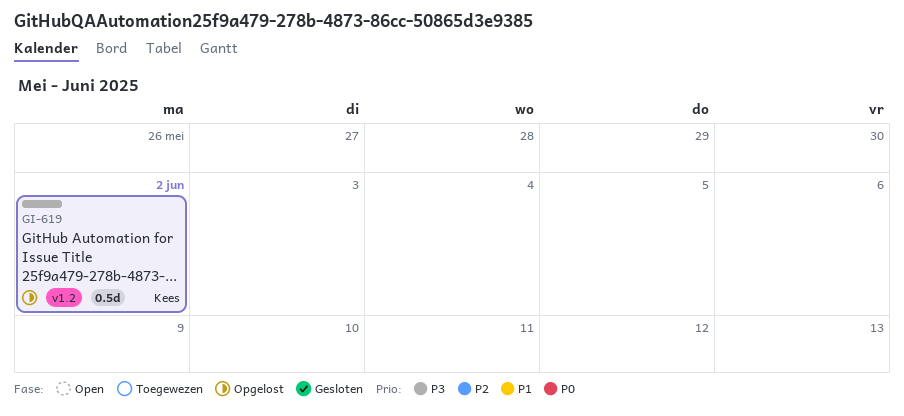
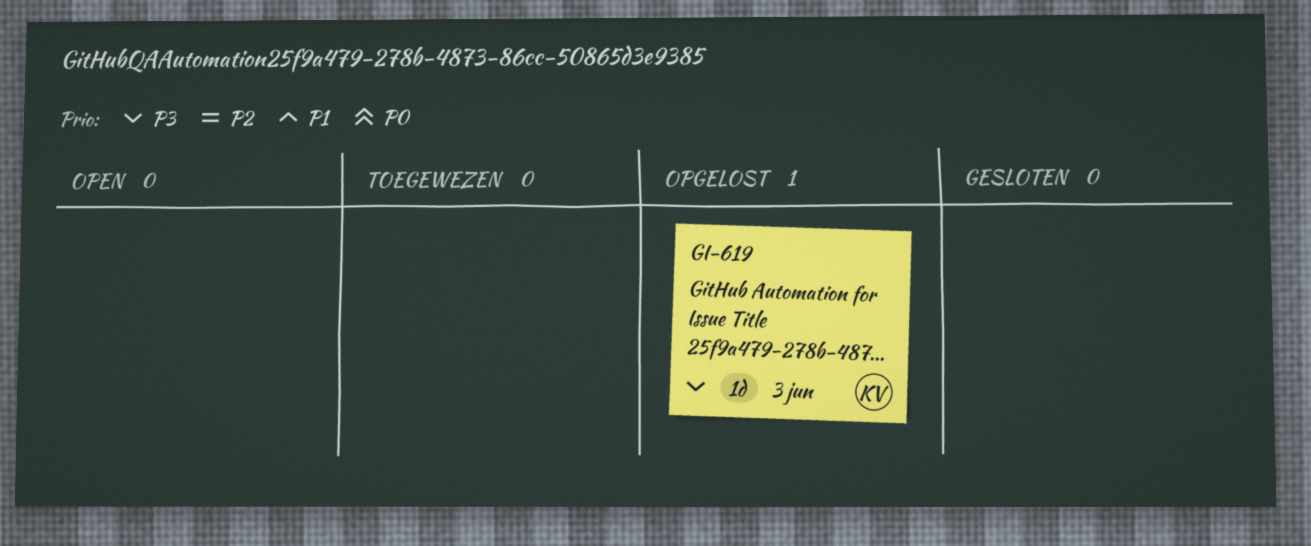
GI-619, estimate: 0.5d -> 1d
GI-619, due: Jun 2 -> Jun 3

